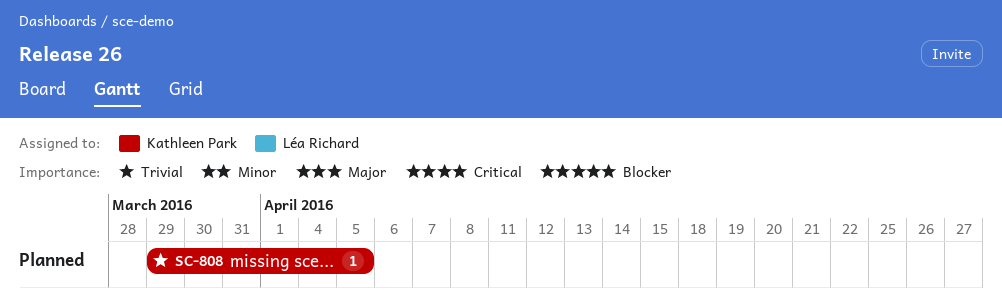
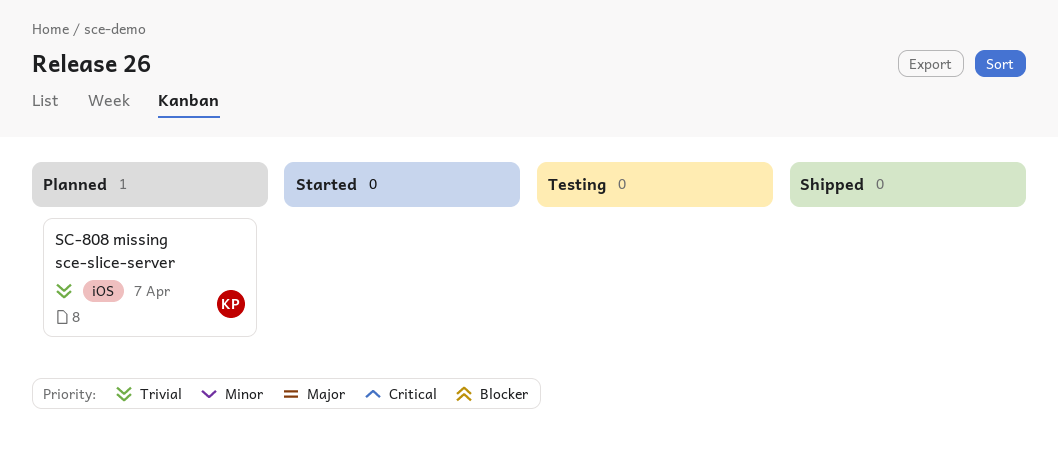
SC-808, due: Apr 5 -> Apr 7

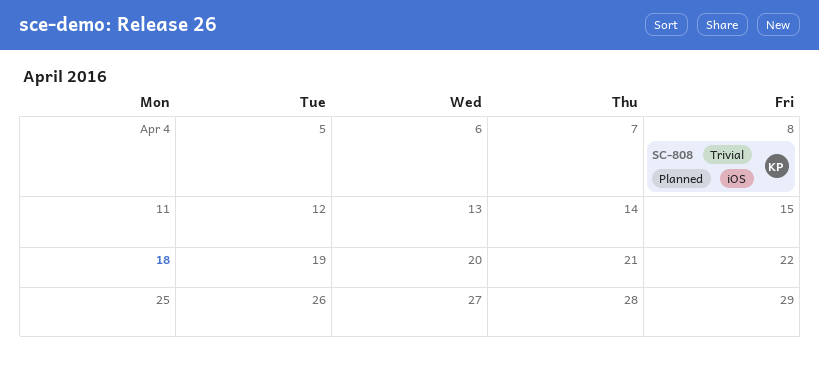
SC-808, due: Apr 7 -> Apr 8

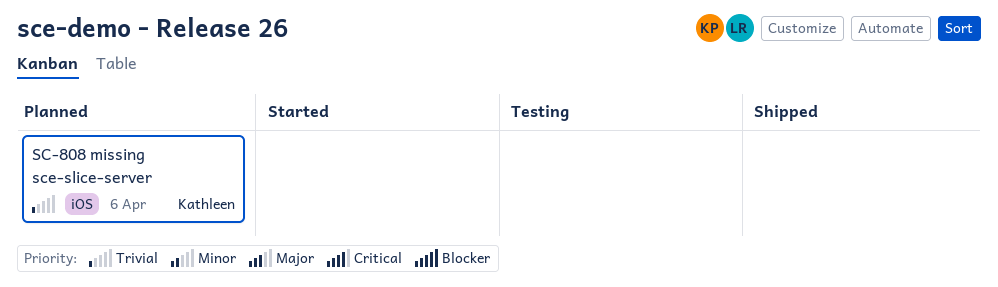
SC-808, due: Apr 8 -> Apr 6

